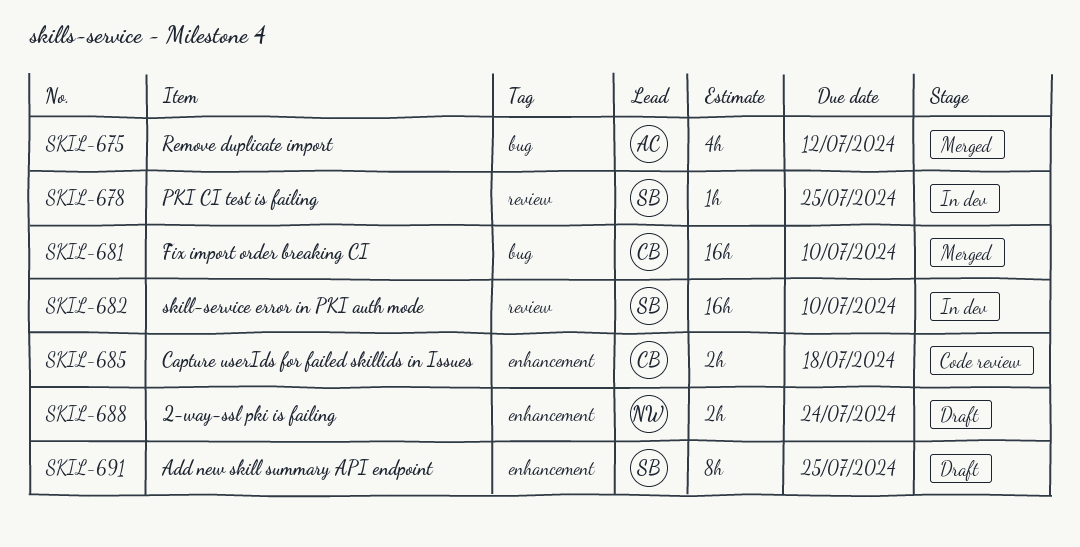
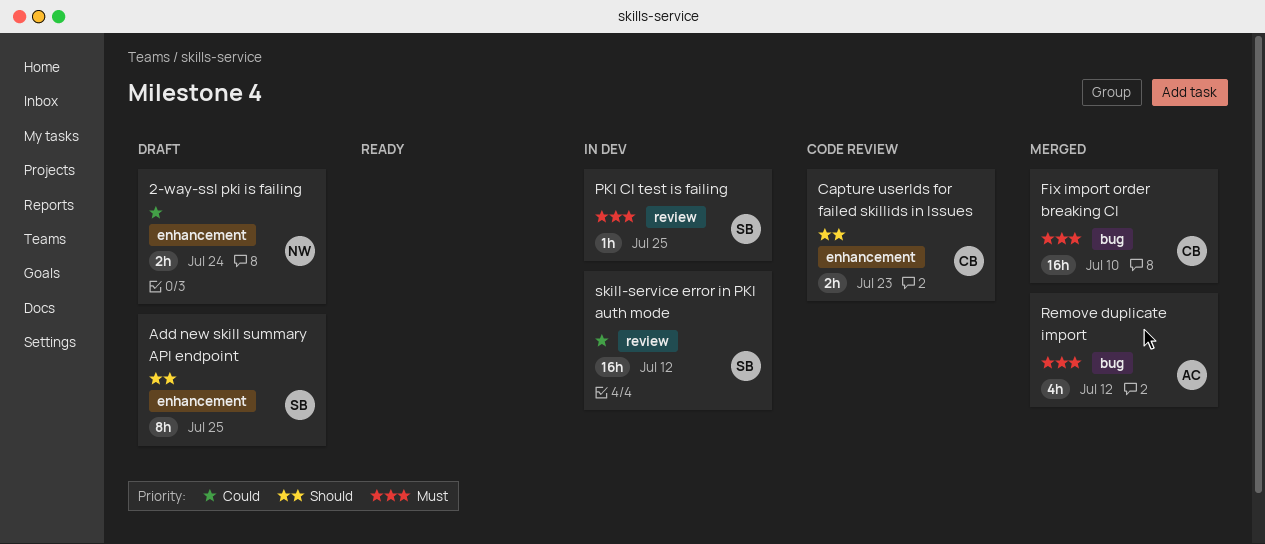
Capture userIds for failed skillids in Issues, due: Jul 18 -> Jul 23
skill-service error in PKI auth mode, due: Jul 10 -> Jul 12

